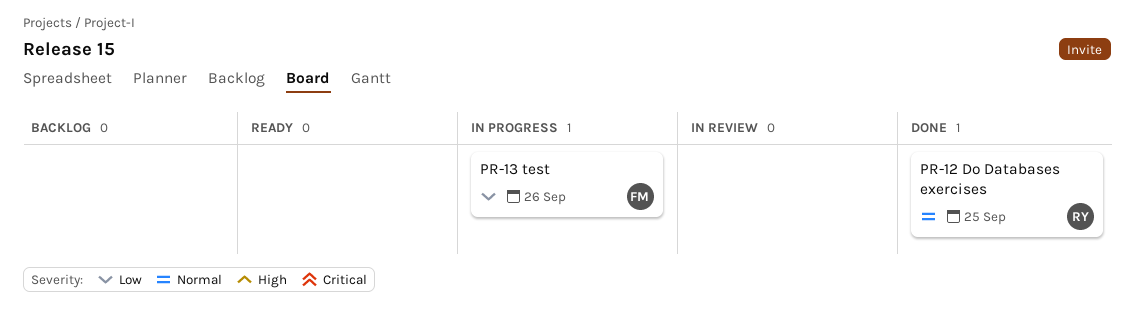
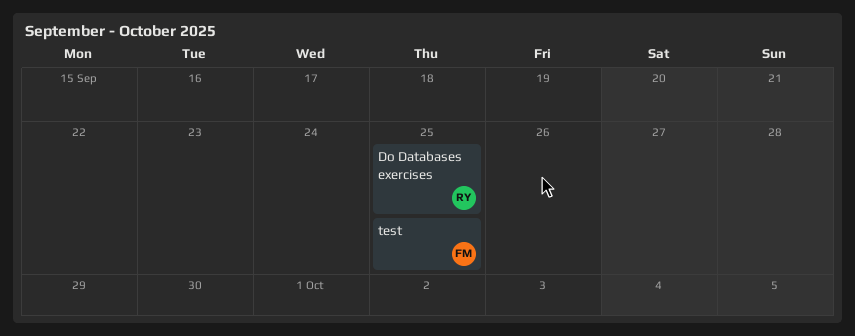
test, due: Sep 26 -> Sep 25

